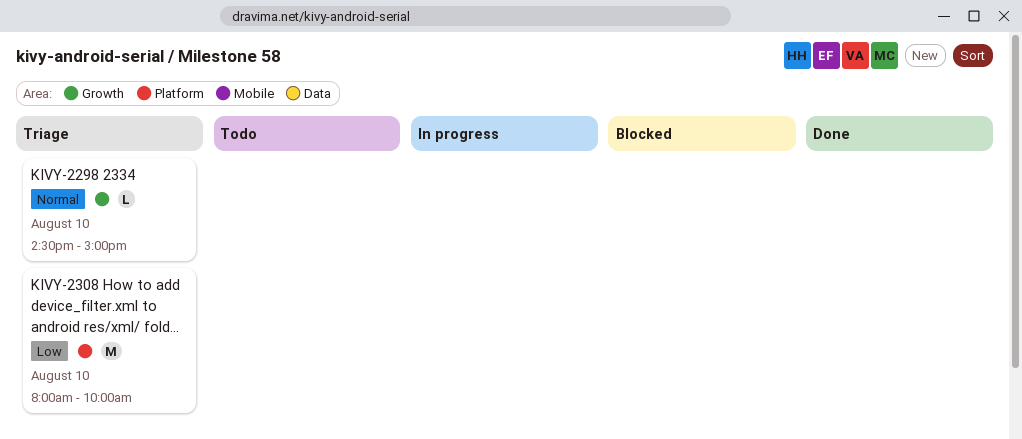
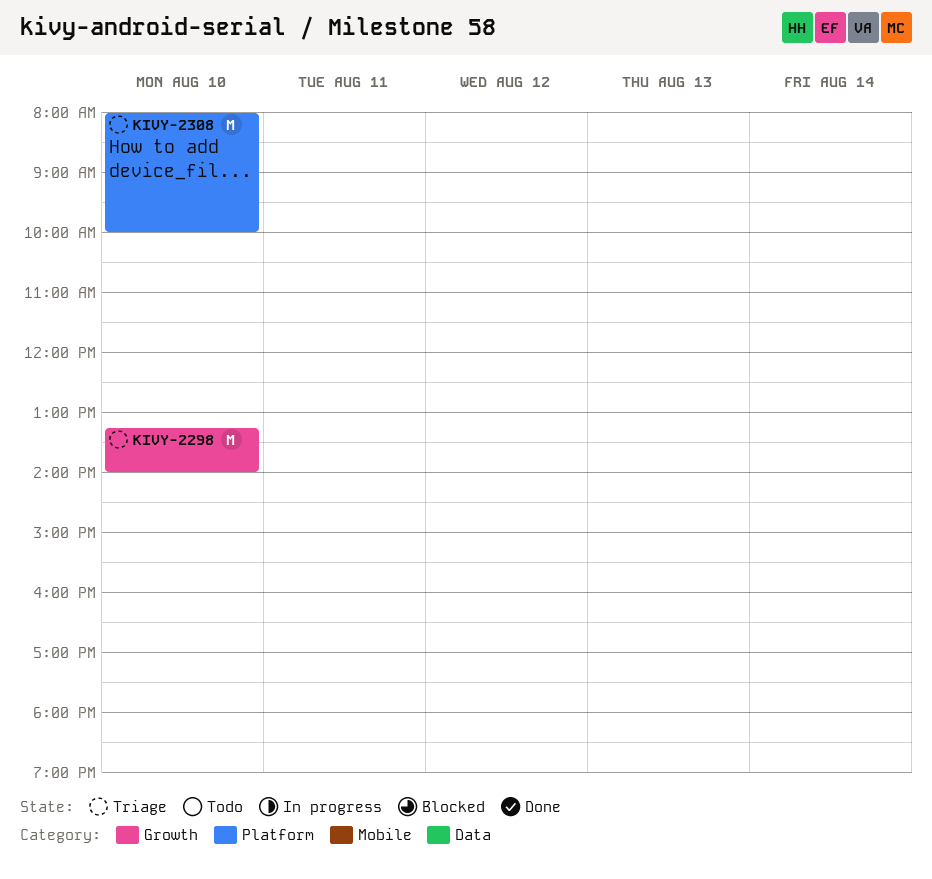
KIVY-2298, estimate: L -> M
KIVY-2298, begins: 14:30 -> 13:15
KIVY-2298, ends: 15:00 -> 14:00

